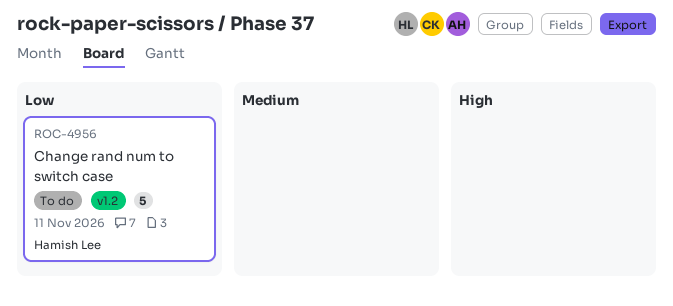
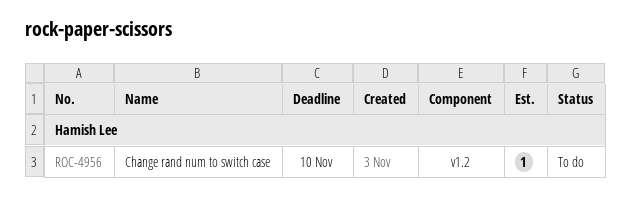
ROC-4956, estimate: 5 -> 1
ROC-4956, due: Nov 11 -> Nov 10

